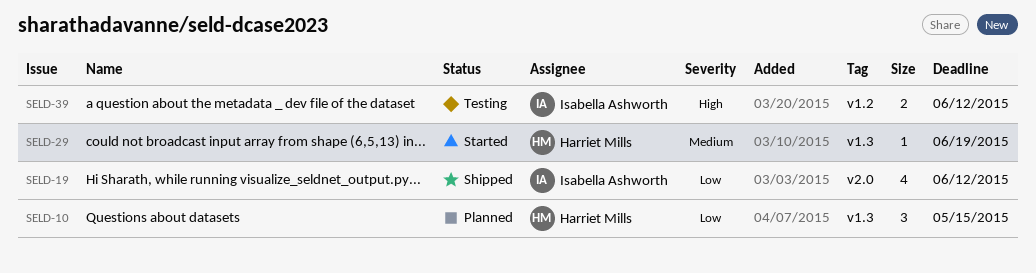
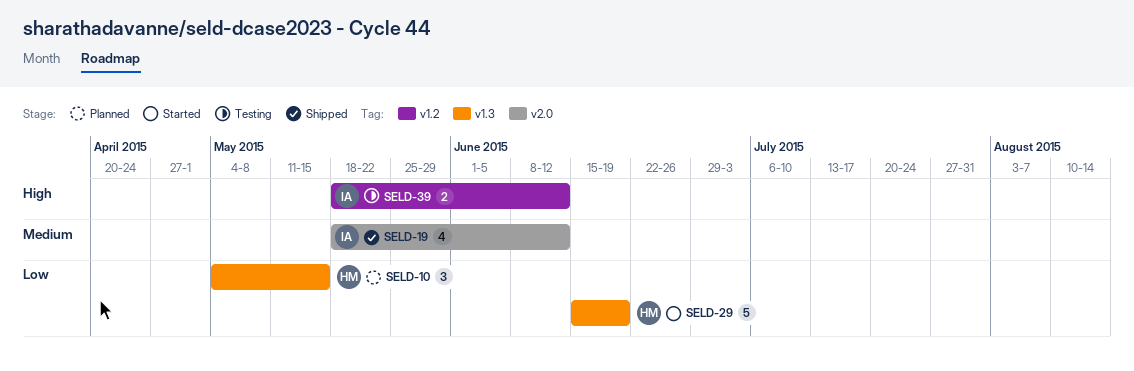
SELD-19, priority: Low -> Medium
SELD-29, priority: Medium -> Low
SELD-29, estimate: 1 -> 5

